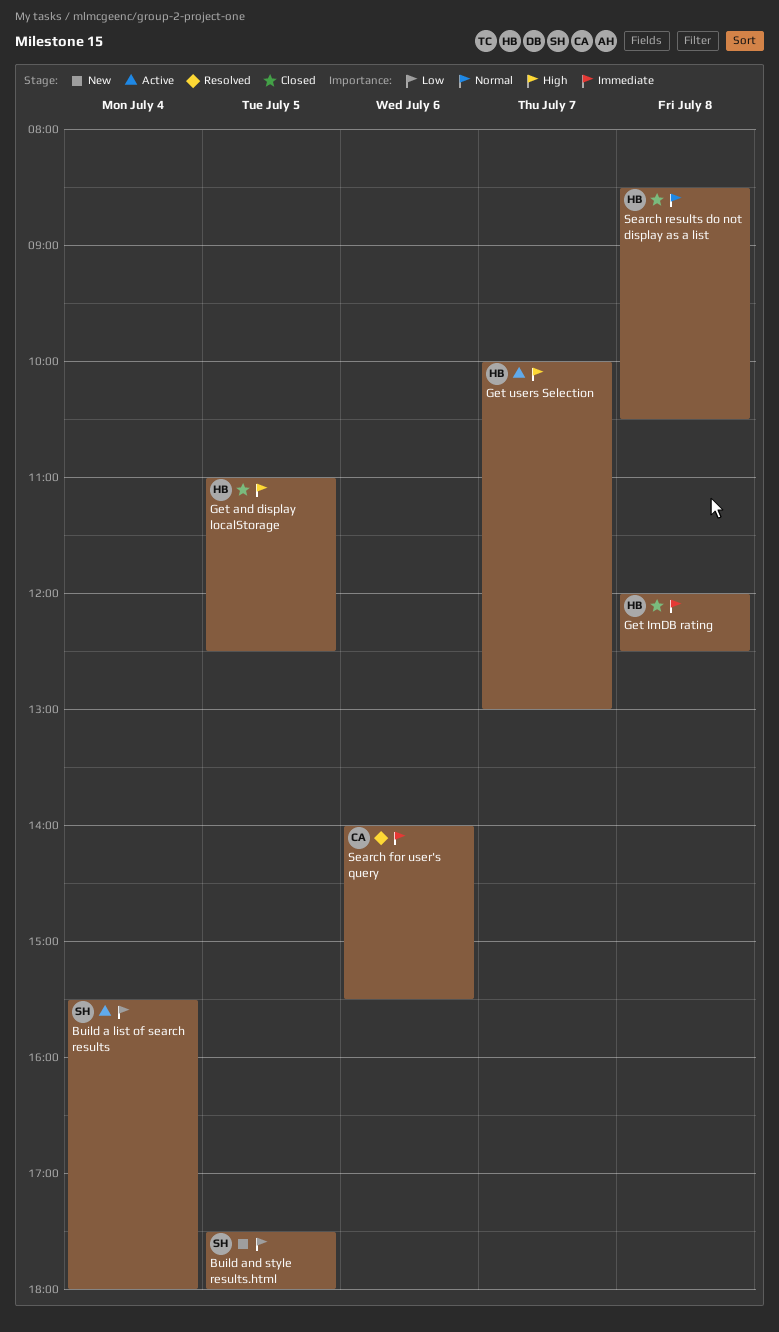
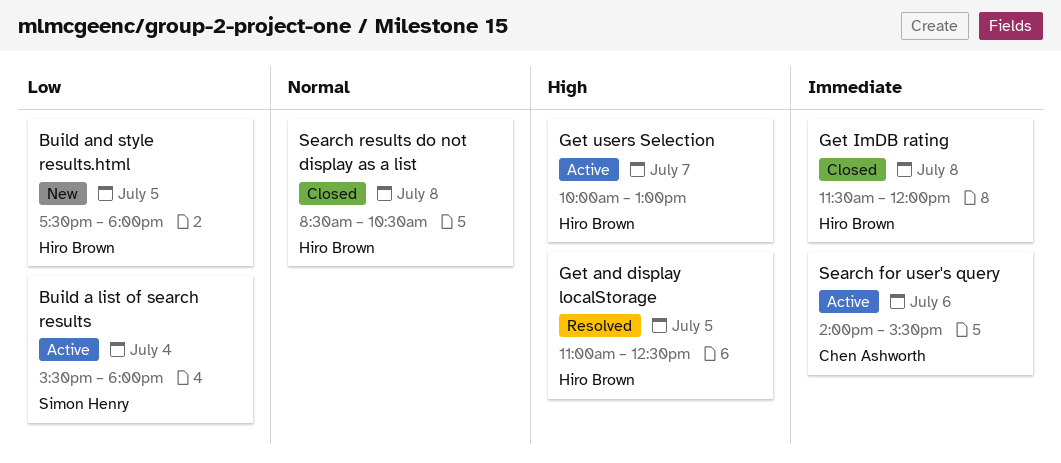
Build and style results.html, owner: Simon Henry -> Hiro Brown
Get and display localStorage, status: Closed -> Resolved
Get ImDB rating, begins: 12:00 -> 11:30
Get ImDB rating, ends: 12:30 -> 12:00
Search for user's query, status: Resolved -> Active

